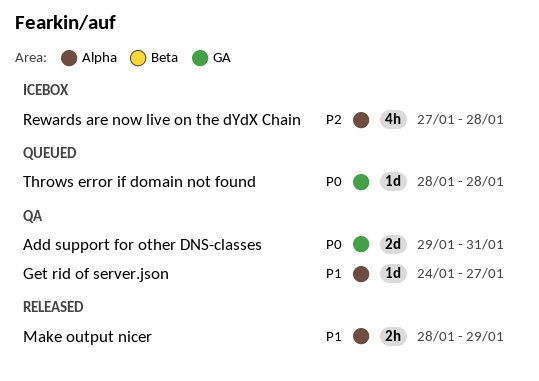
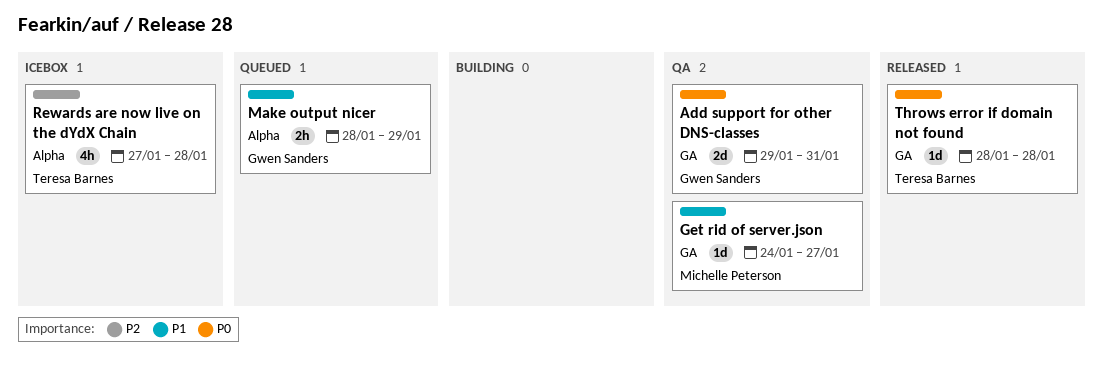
Get rid of server.json, label: Alpha -> GA
Make output nicer, status: Released -> Queued
Throws error if domain not found, status: Queued -> Released

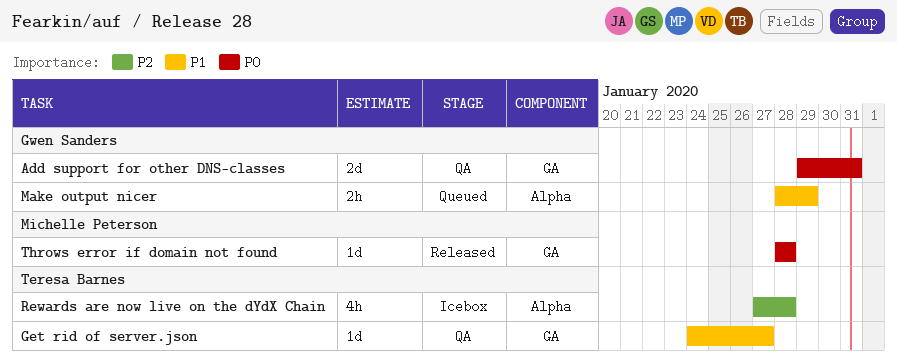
Get rid of server.json, owner: Michelle Peterson -> Teresa Barnes
Throws error if domain not found, owner: Teresa Barnes -> Michelle Peterson

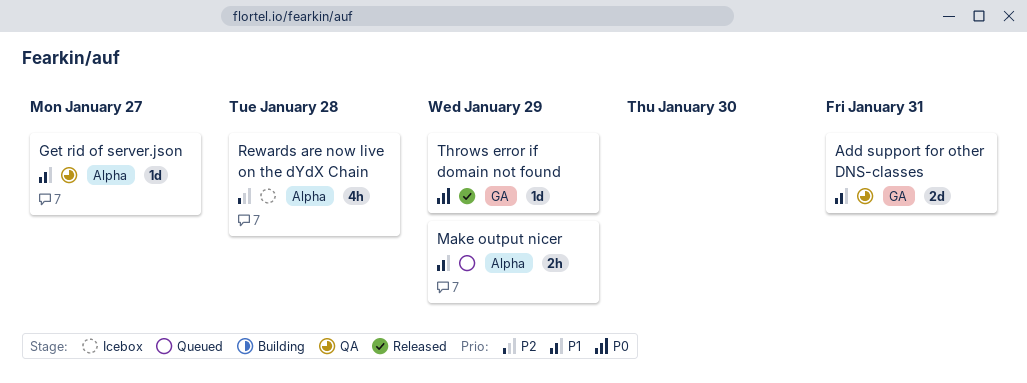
Add support for other DNS-classes, priority: P0 -> P1
Get rid of server.json, label: GA -> Alpha
Throws error if domain not found, due: Jan 28 -> Jan 29

